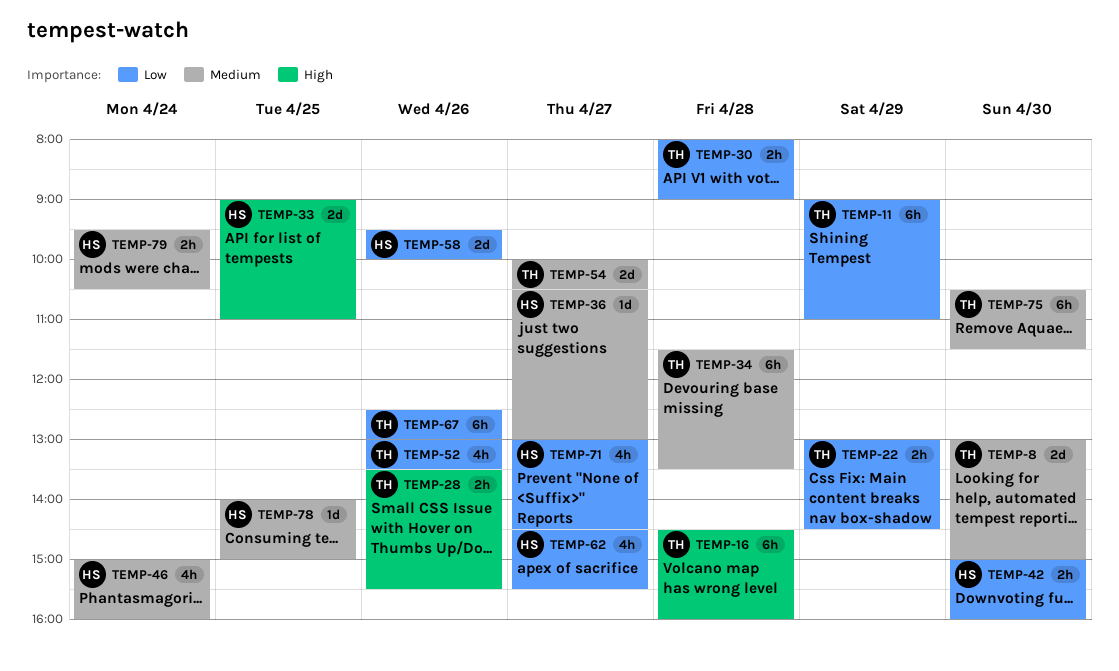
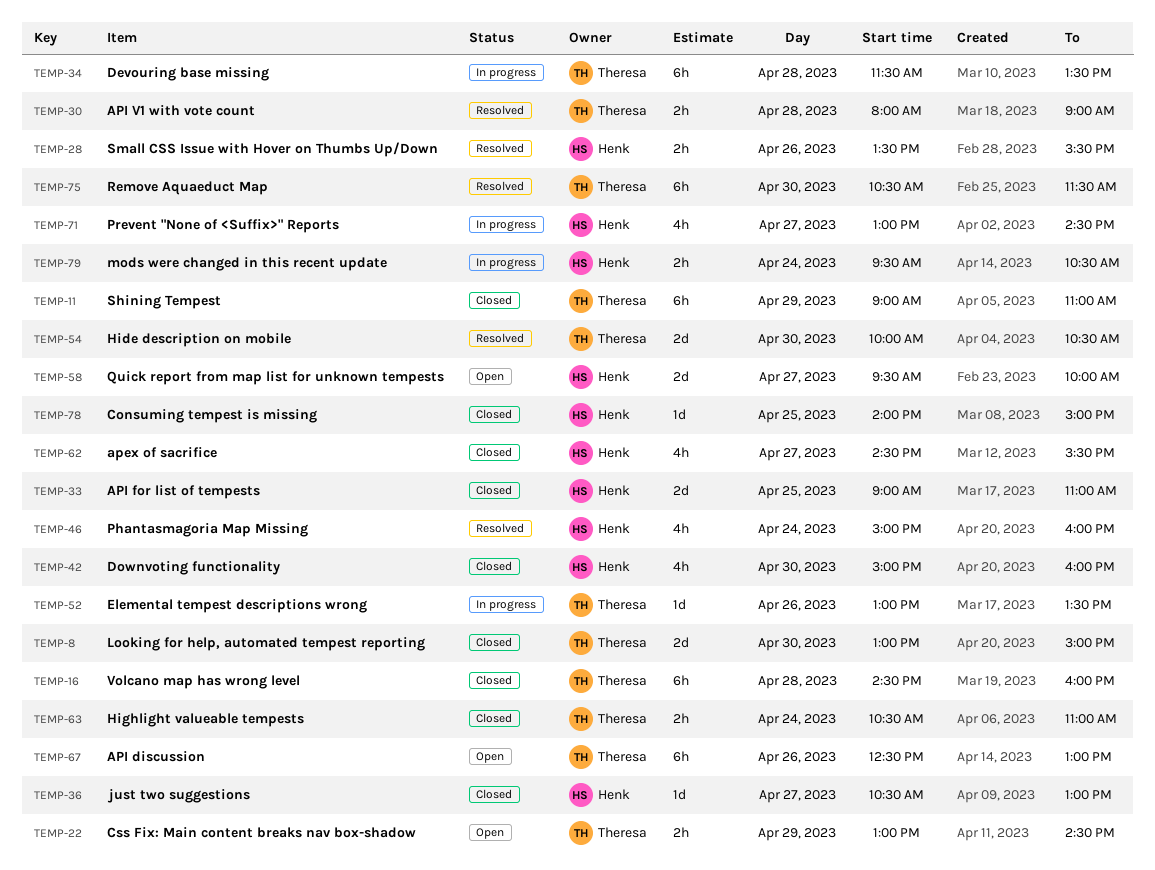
TEMP-28, owner: Theresa -> Henk
TEMP-42, estimate: 2h -> 4h
TEMP-52, estimate: 4h -> 1d
TEMP-54, day: Apr 27 -> Apr 30
TEMP-58, day: Apr 26 -> Apr 27
TEMP-63: none -> present

